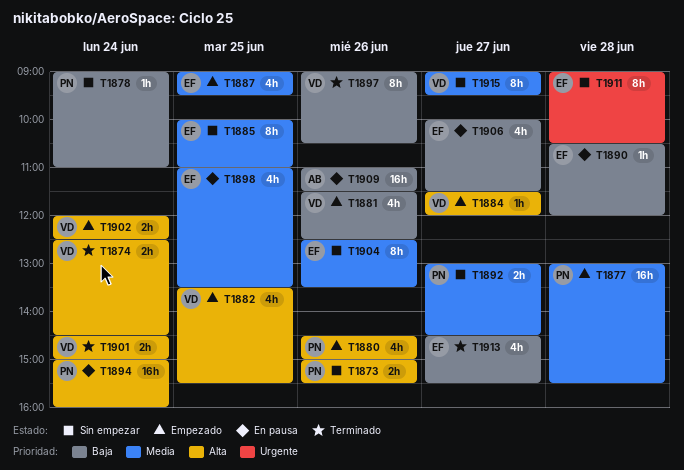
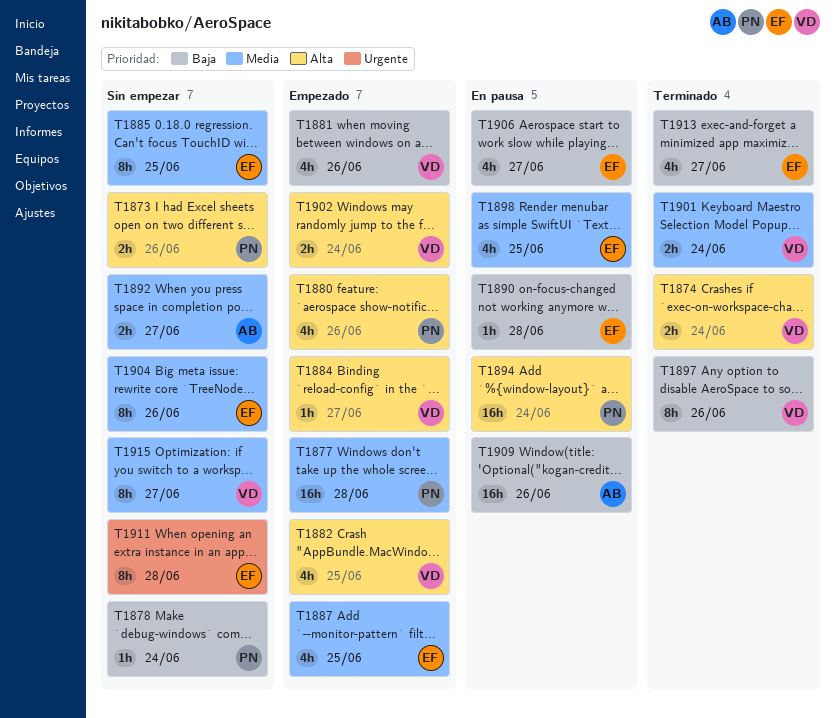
T1892, owner: PN -> AB
T1901, priority: Alta -> Media

